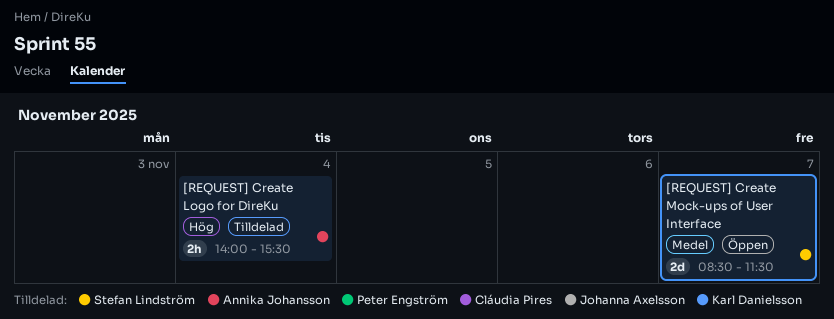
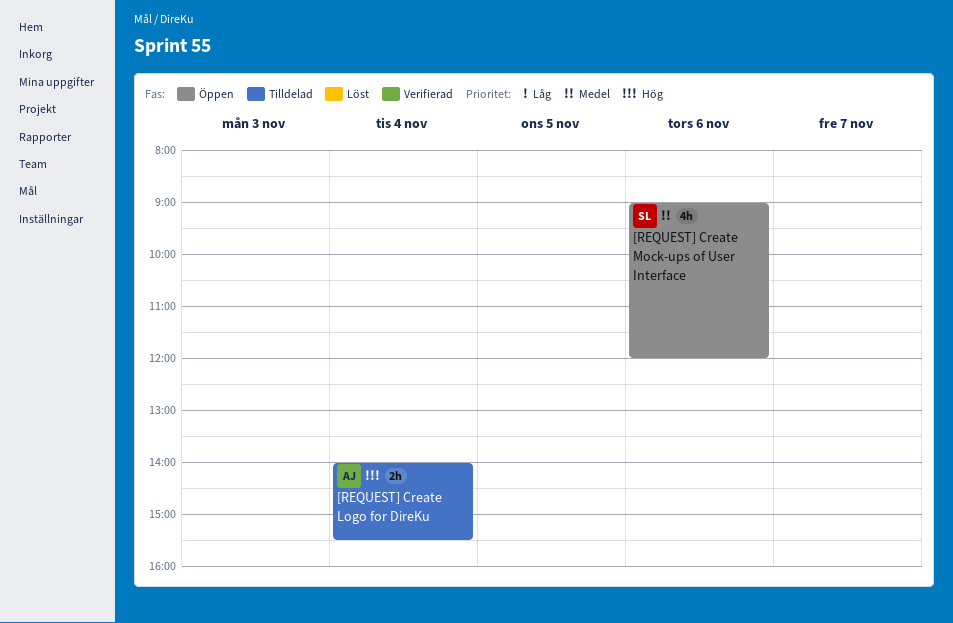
[REQUEST] Create Mock-ups of User Interface, estimate: 2d -> 4h
[REQUEST] Create Mock-ups of User Interface, day: Nov 7 -> Nov 6
[REQUEST] Create Mock-ups of User Interface, begins: 08:30 -> 09:00
[REQUEST] Create Mock-ups of User Interface, ends: 11:30 -> 12:00

